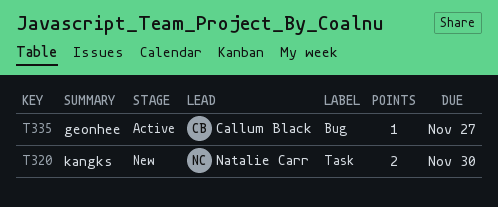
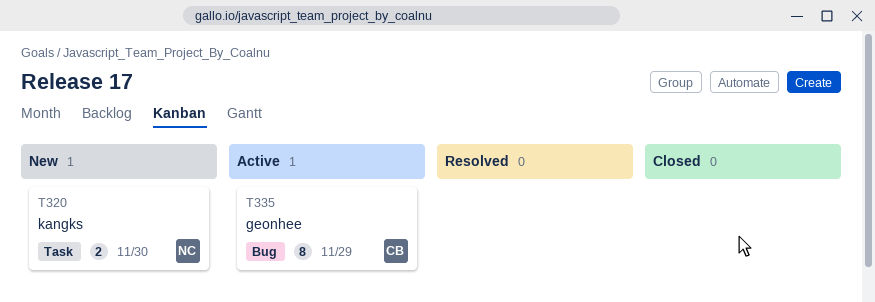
T335, estimate: 1 -> 8
T335, due: Nov 27 -> Nov 29

